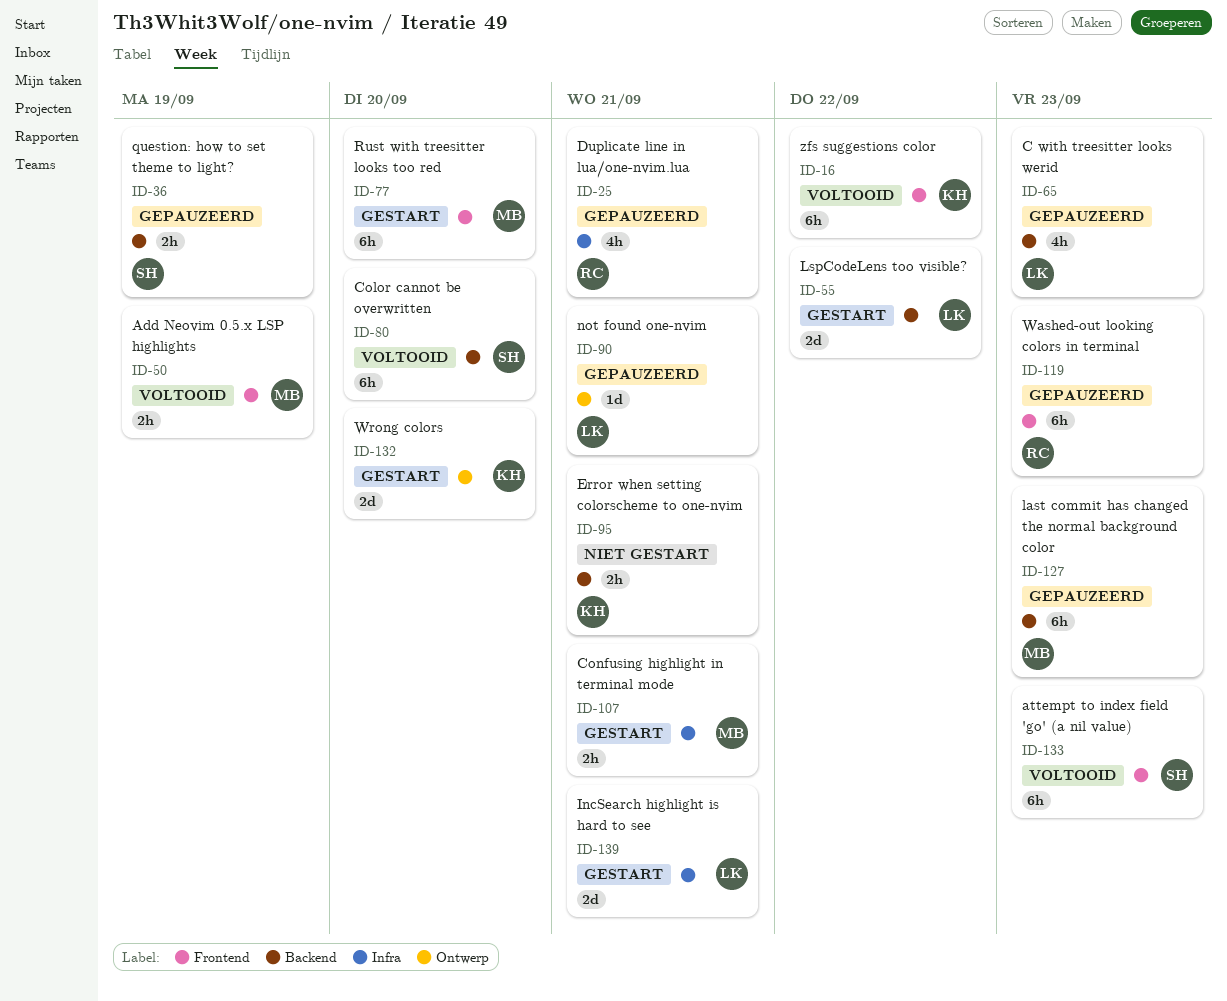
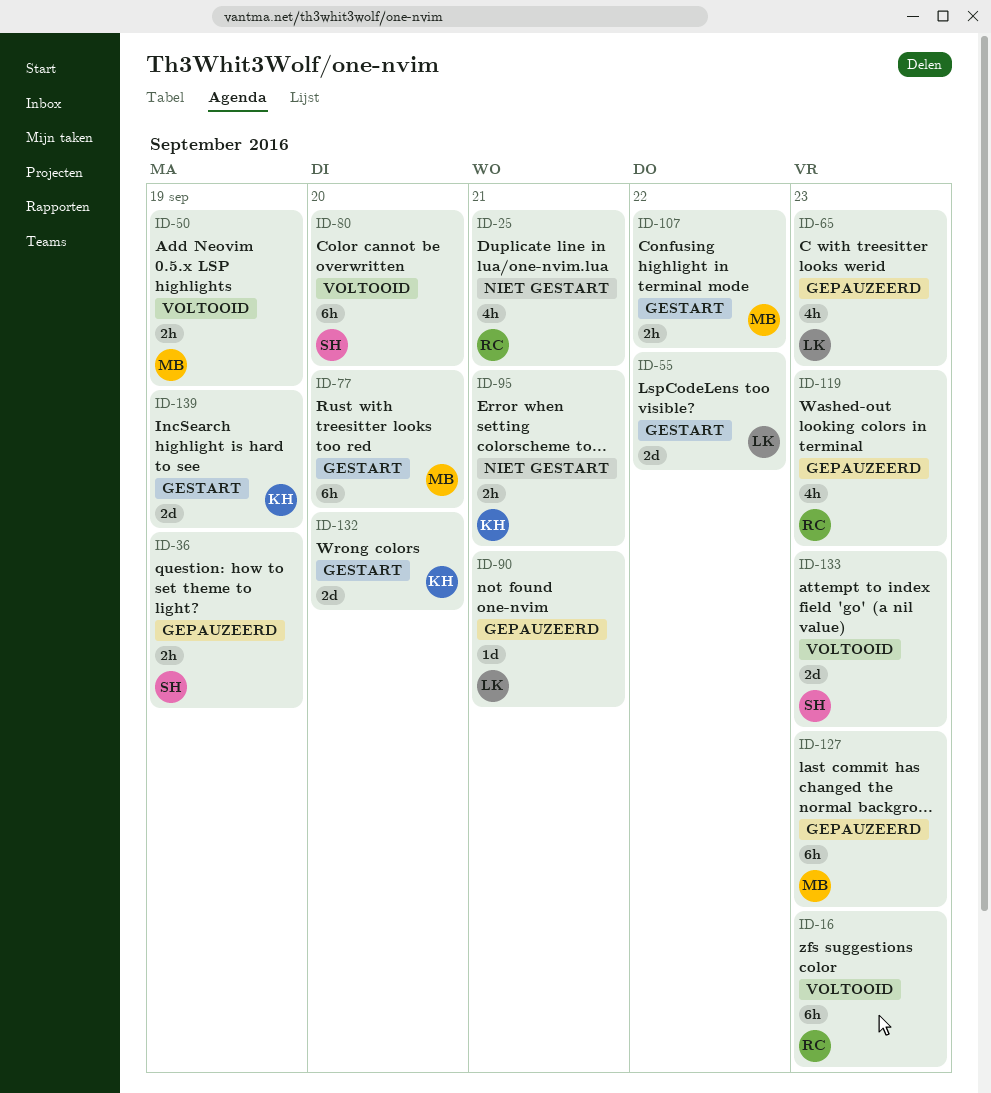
ID-16, owner: KH -> RC
ID-16, due: Sep 22 -> Sep 23
ID-25, status: Gepauzeerd -> Niet gestart
ID-107, due: Sep 21 -> Sep 22
ID-119, estimate: 6h -> 4h
ID-133, estimate: 6h -> 2d
ID-139, owner: LK -> KH
ID-139, due: Sep 21 -> Sep 19

